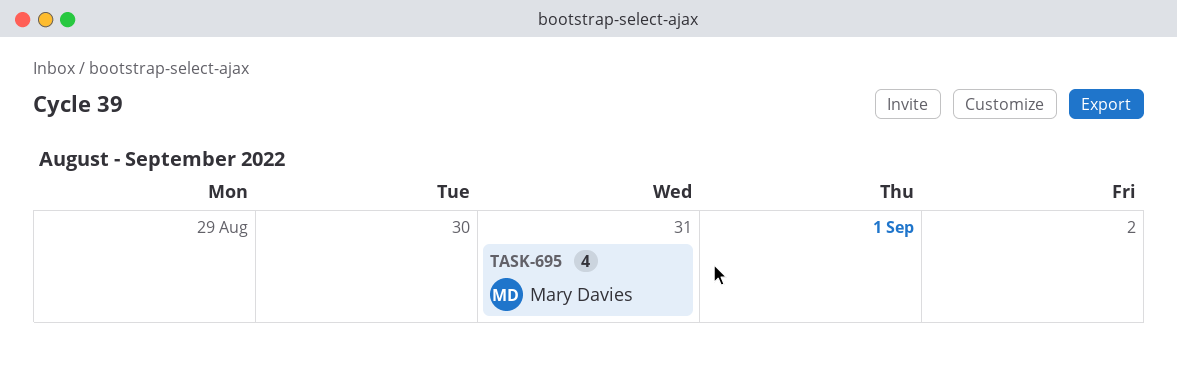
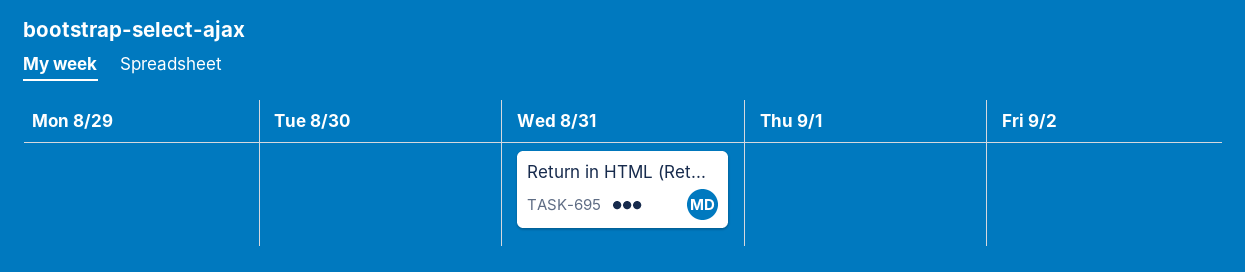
TASK-695, estimate: 4 -> 3

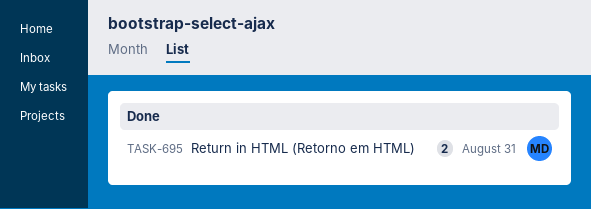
TASK-695, estimate: 3 -> 2

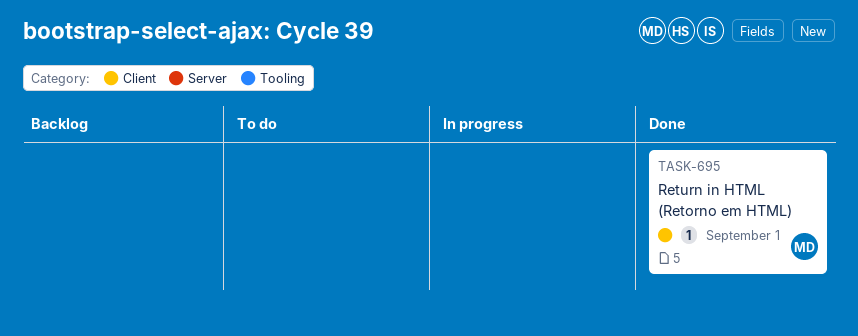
TASK-695, estimate: 2 -> 1
TASK-695, due: Aug 31 -> Sep 1

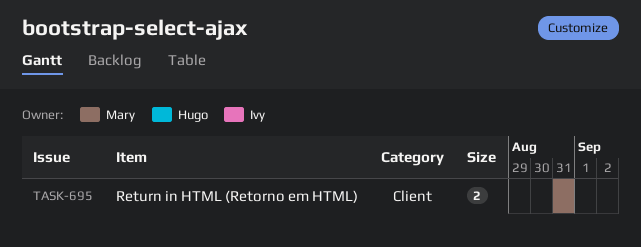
TASK-695, estimate: 1 -> 2
TASK-695, due: Sep 1 -> Aug 31

